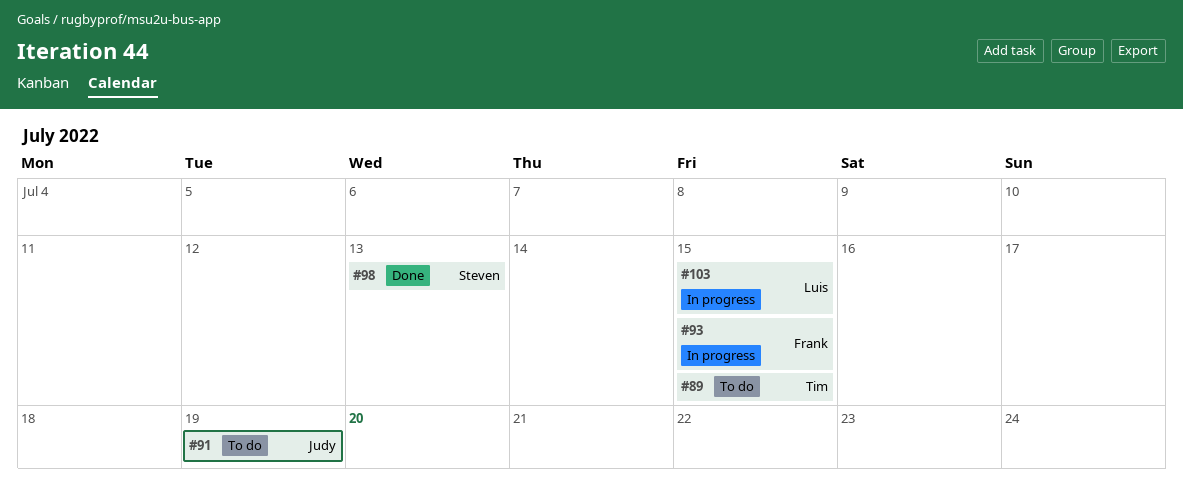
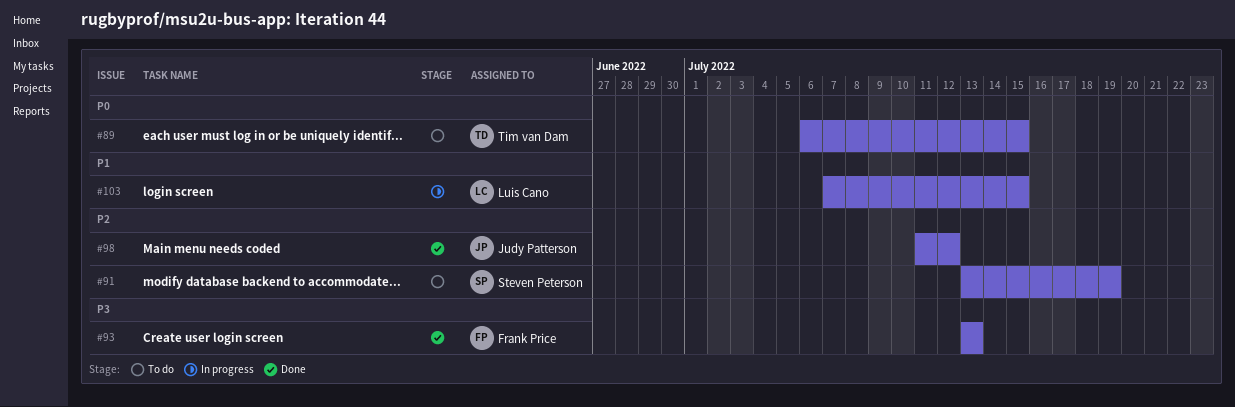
#91, owner: Judy Patterson -> Steven Peterson
#93, status: In progress -> Done
#93, due: Jul 15 -> Jul 13
#98, owner: Steven Peterson -> Judy Patterson
#98, due: Jul 13 -> Jul 12

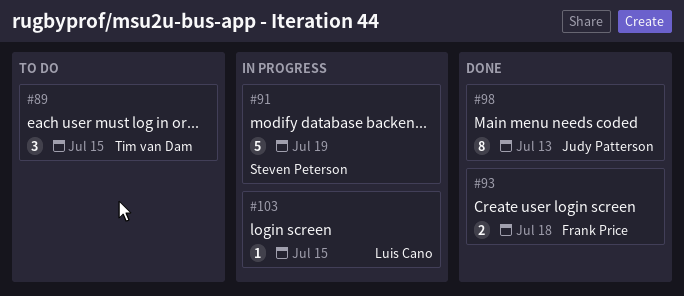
#91, status: To do -> In progress
#93, due: Jul 13 -> Jul 18
#98, due: Jul 12 -> Jul 13

